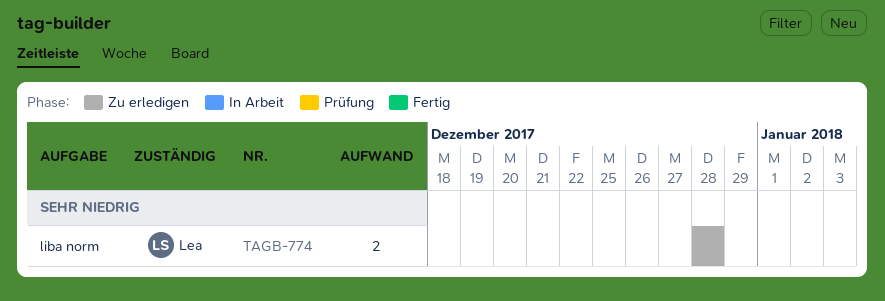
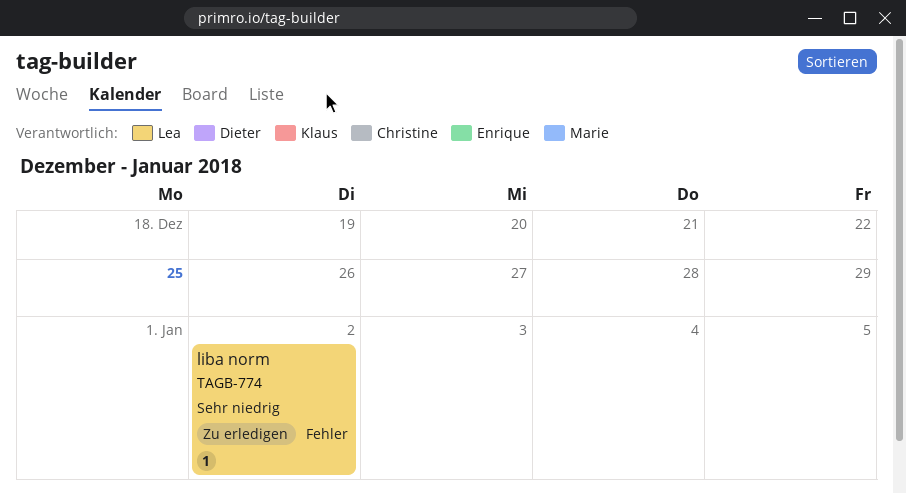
TAGB-774, estimate: 2 -> 1
TAGB-774, due: Dec 28 -> Jan 2

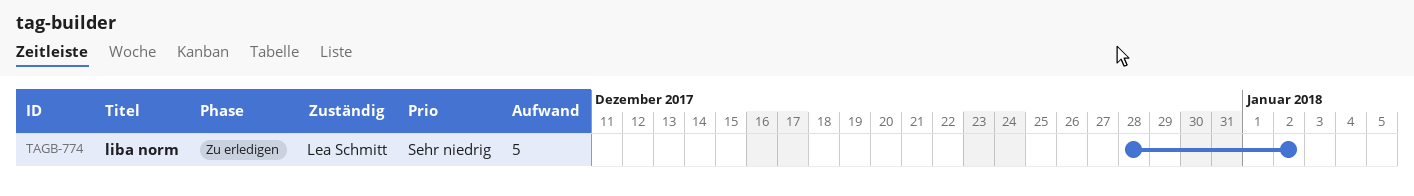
TAGB-774, estimate: 1 -> 5

